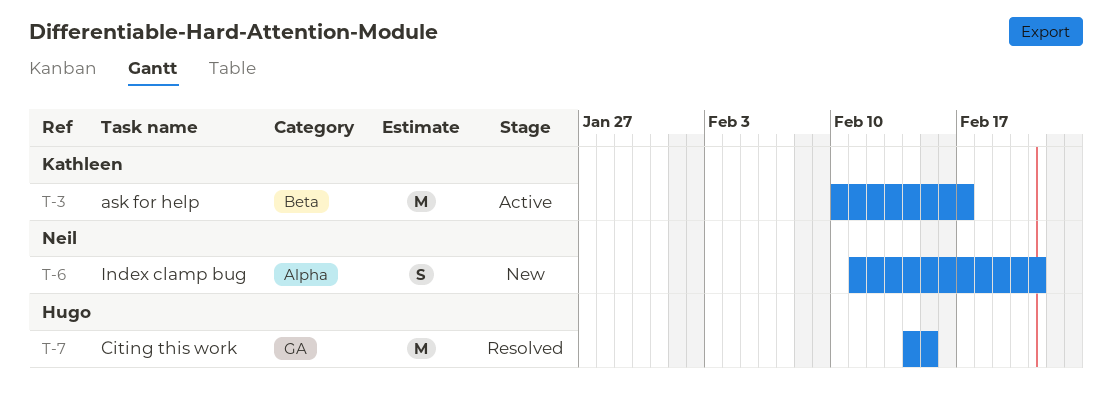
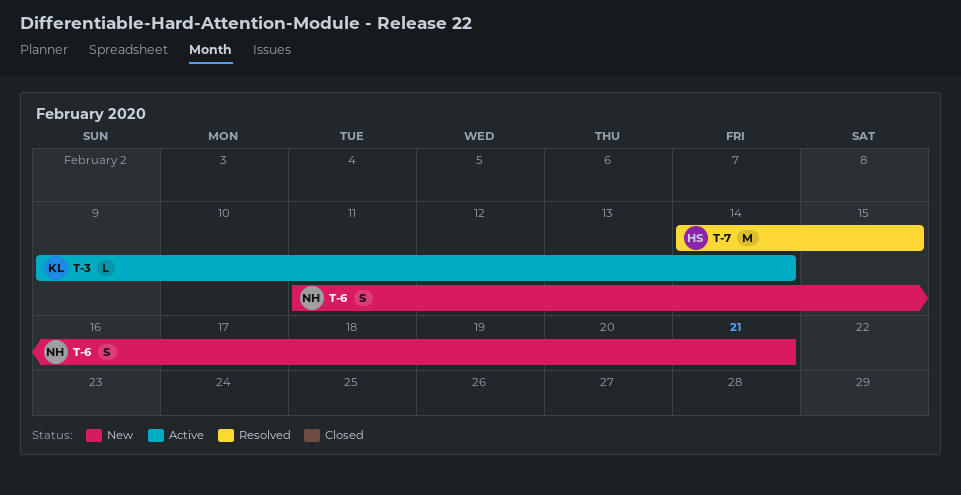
T-3, estimate: M -> L
T-3, start: Feb 10 -> Feb 9
T-3, due: Feb 17 -> Feb 14

